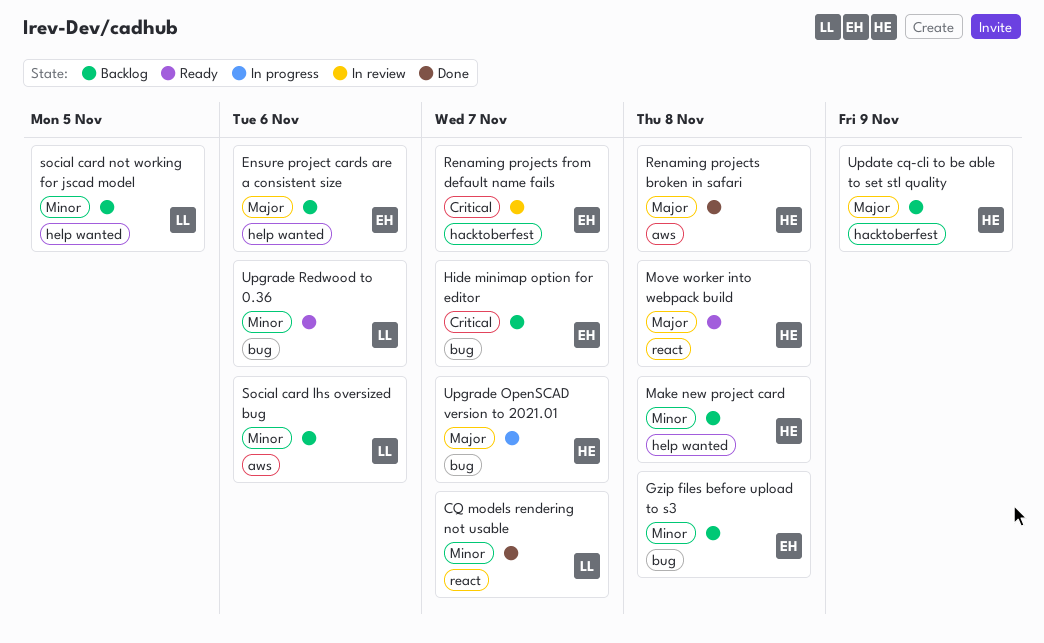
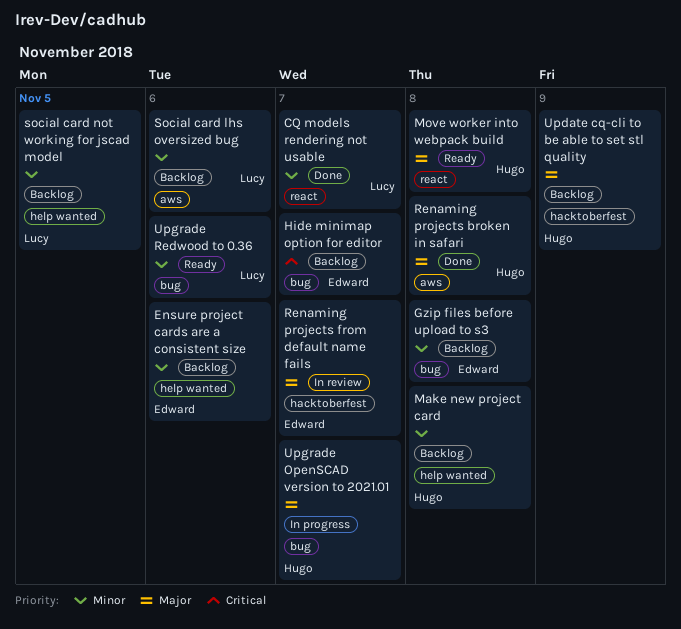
Ensure project cards are a consistent size, priority: Major -> Minor
Renaming projects from default name fails, priority: Critical -> Major

